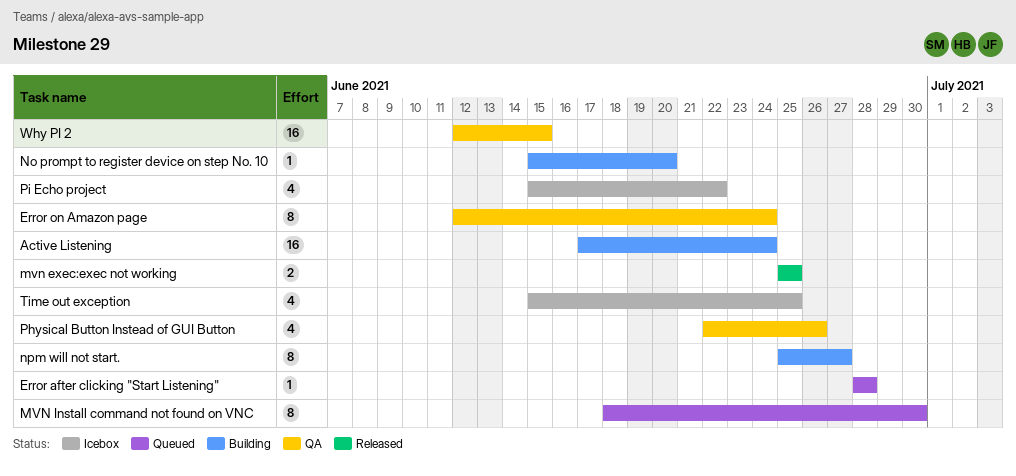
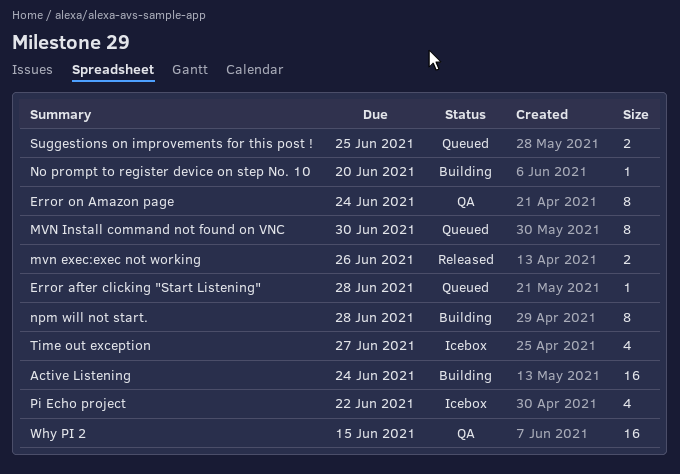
mvn exec:exec not working, due: Jun 25 -> Jun 26
npm will not start., due: Jun 27 -> Jun 28
Physical Button Instead of GUI Button: present -> none
Suggestions on improvements for this post !: none -> present
Time out exception, due: Jun 25 -> Jun 27

